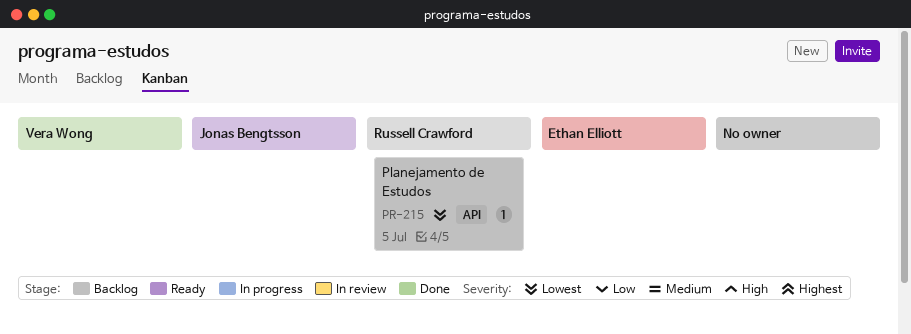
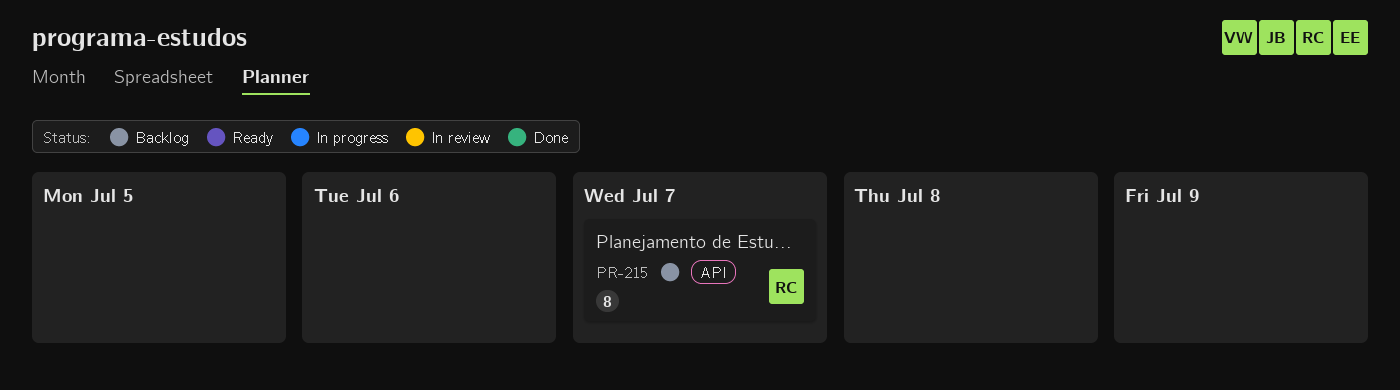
PR-215, estimate: 1 -> 8
PR-215, due: Jul 5 -> Jul 7

